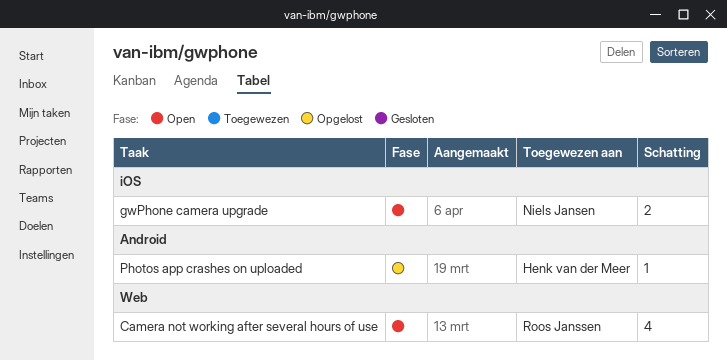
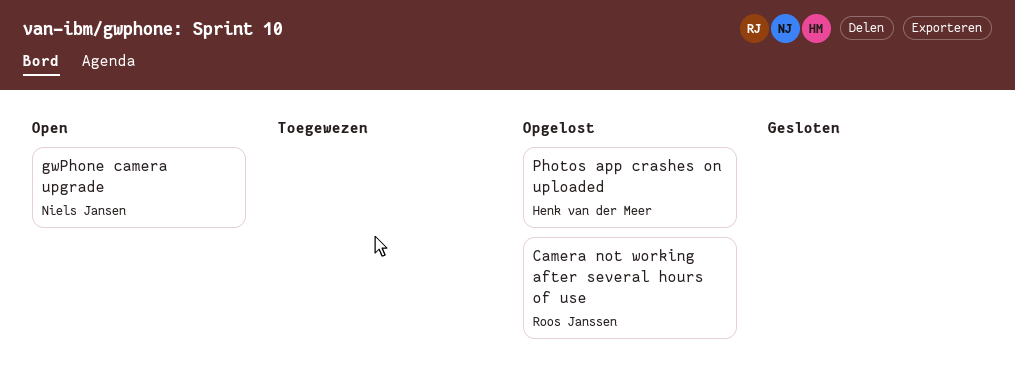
Camera not working after several hours of use, status: Open -> Opgelost

